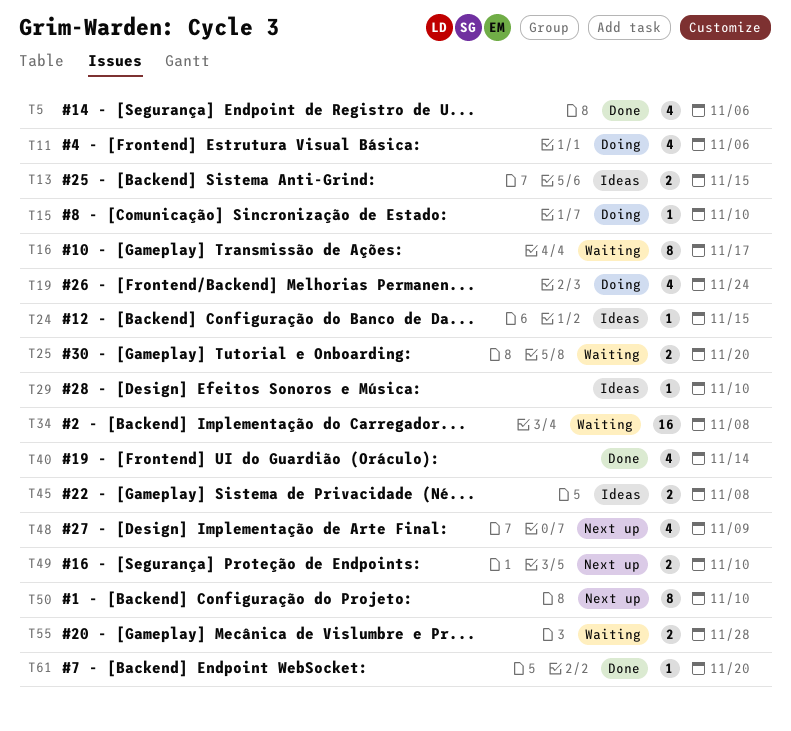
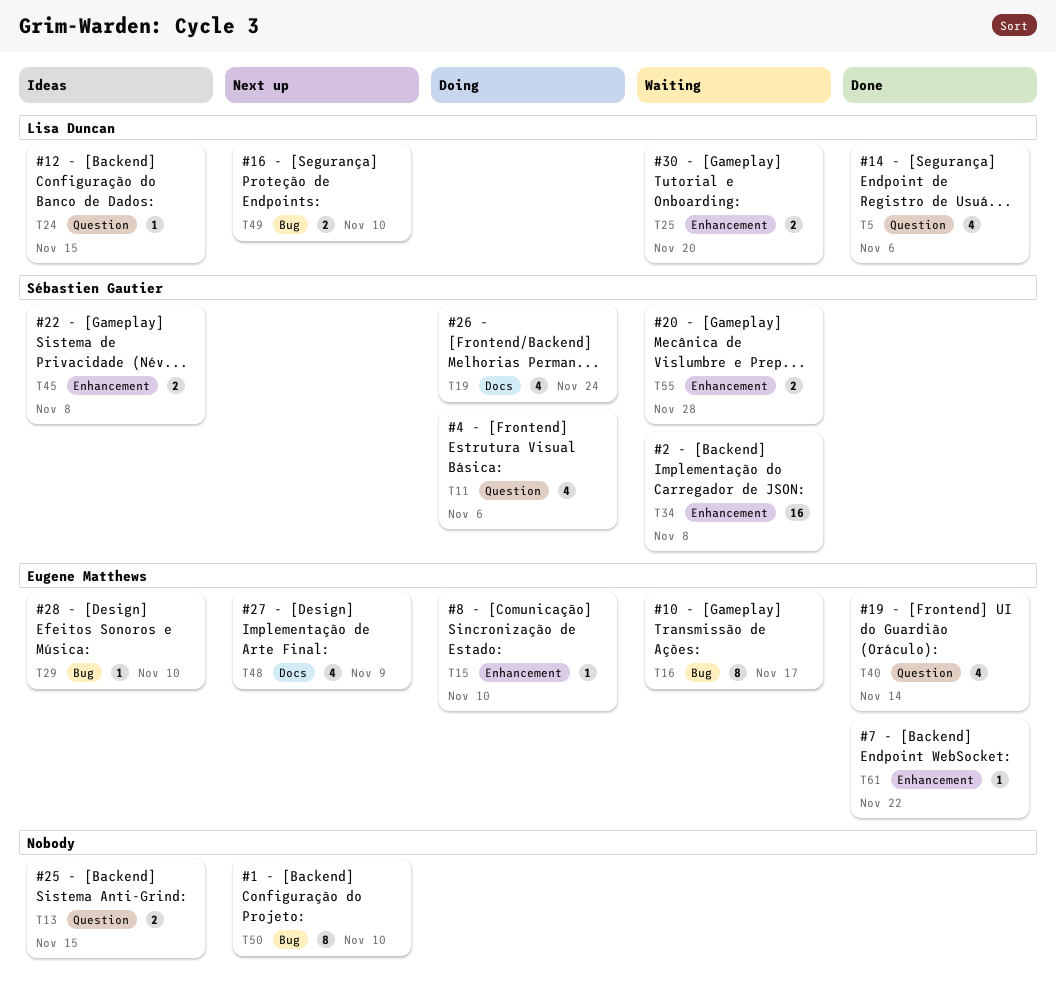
T61, due: Nov 20 -> Nov 22

